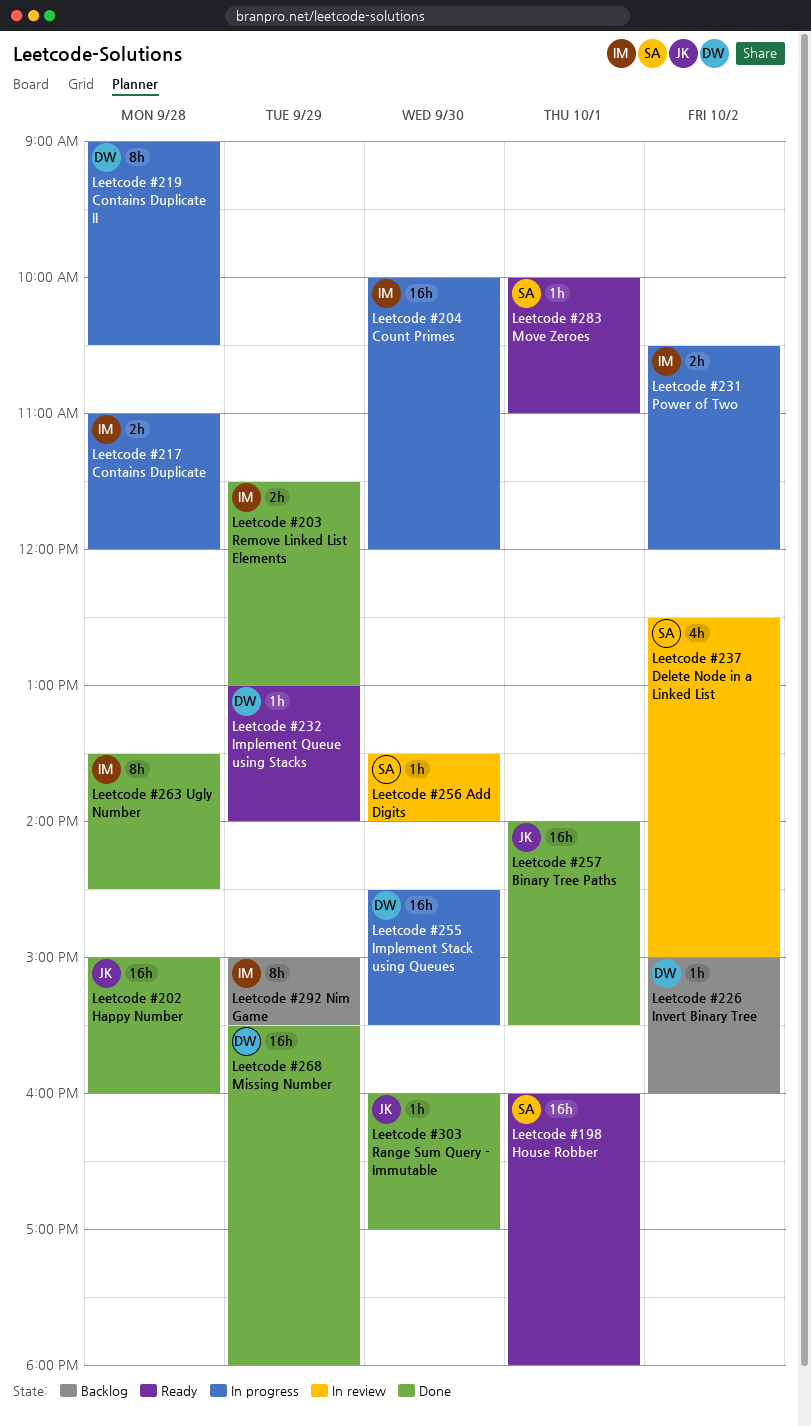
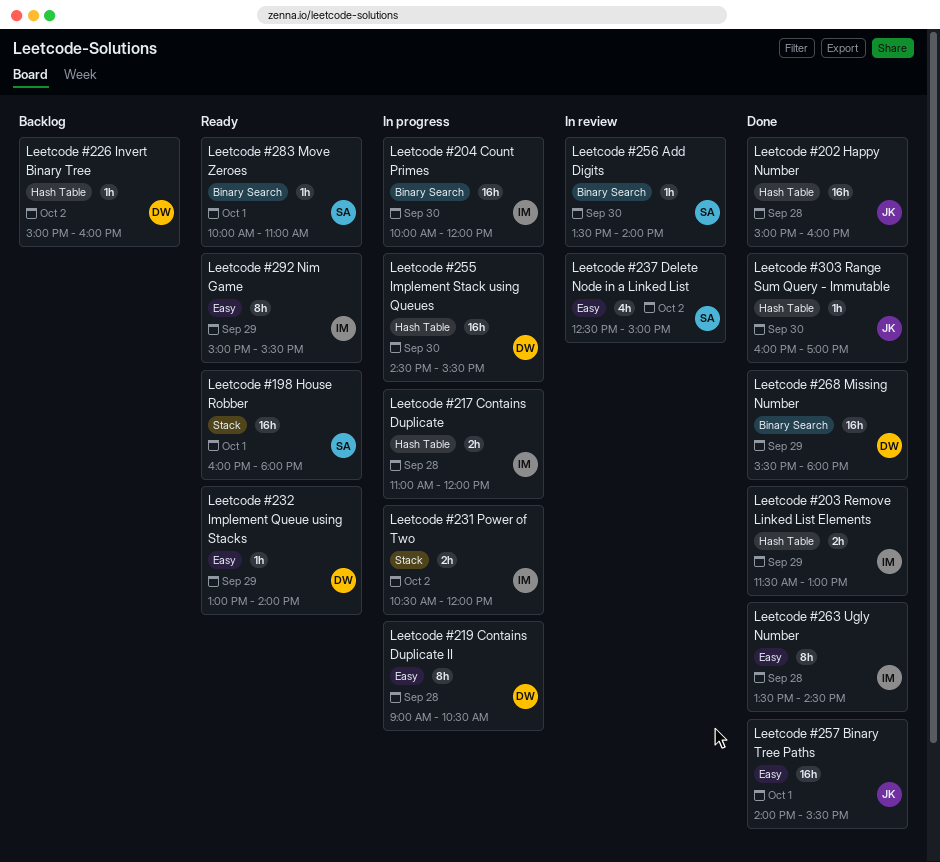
Leetcode #292 Nim Game, status: Backlog -> Ready

